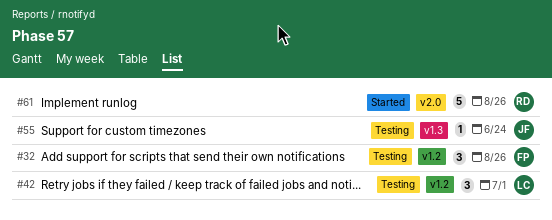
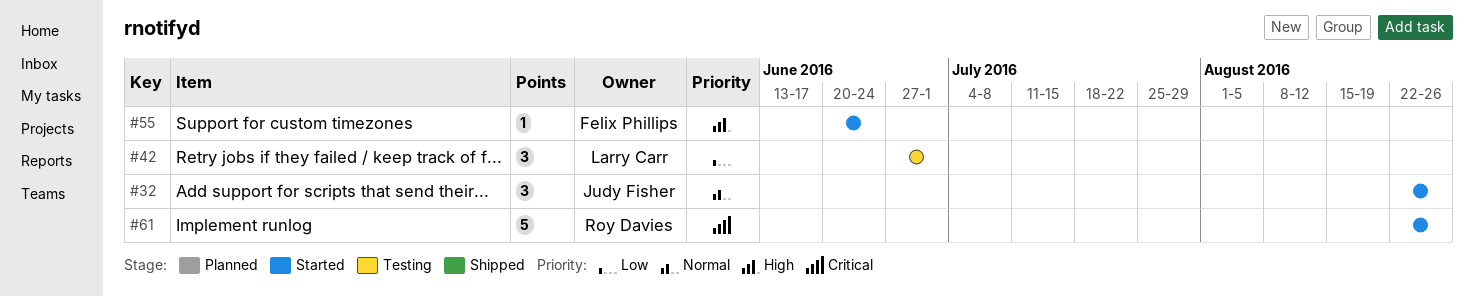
#32, status: Testing -> Started
#32, owner: Felix Phillips -> Judy Fisher
#55, status: Testing -> Started
#55, owner: Judy Fisher -> Felix Phillips

